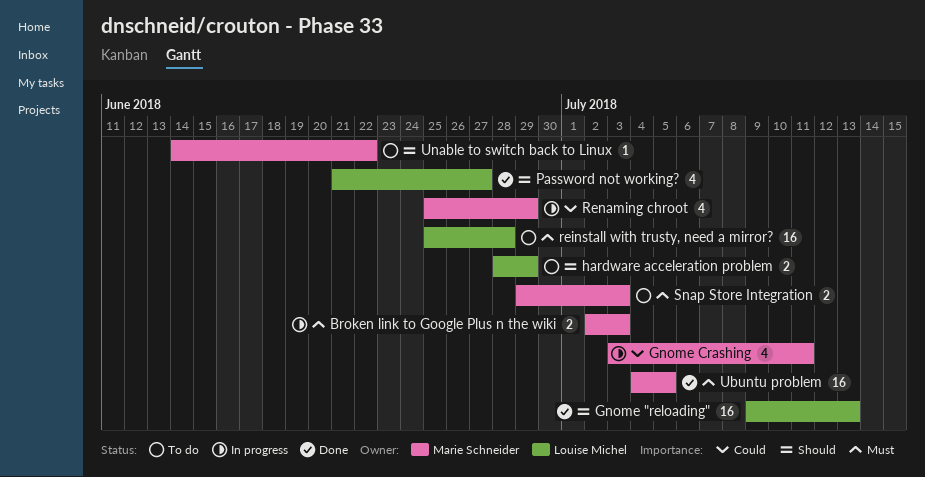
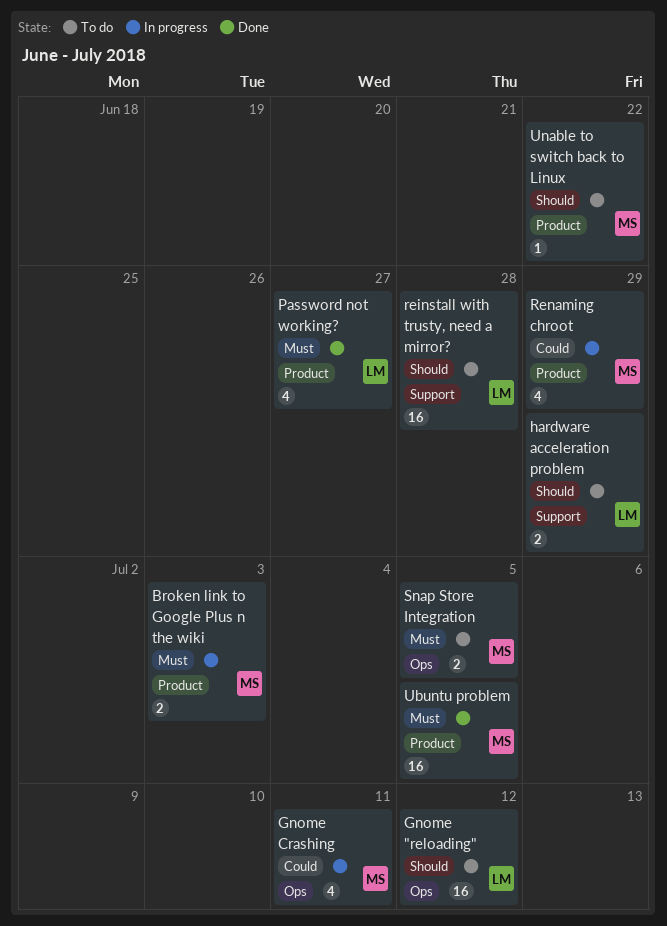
Gnome "reloading", status: Done -> To do
Gnome "reloading", due: Jul 13 -> Jul 12
Password not working?, priority: Should -> Must
reinstall with trusty, need a mirror?, priority: Must -> Should
Snap Store Integration, due: Jul 3 -> Jul 5

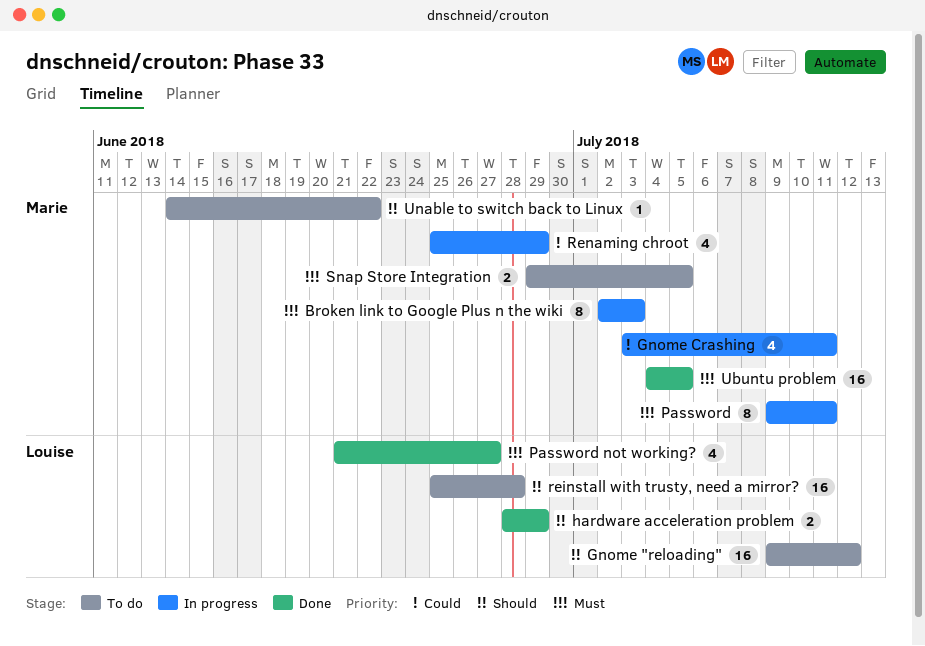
Broken link to Google Plus n the wiki, estimate: 2 -> 8
hardware acceleration problem, status: To do -> Done
Password: none -> present

